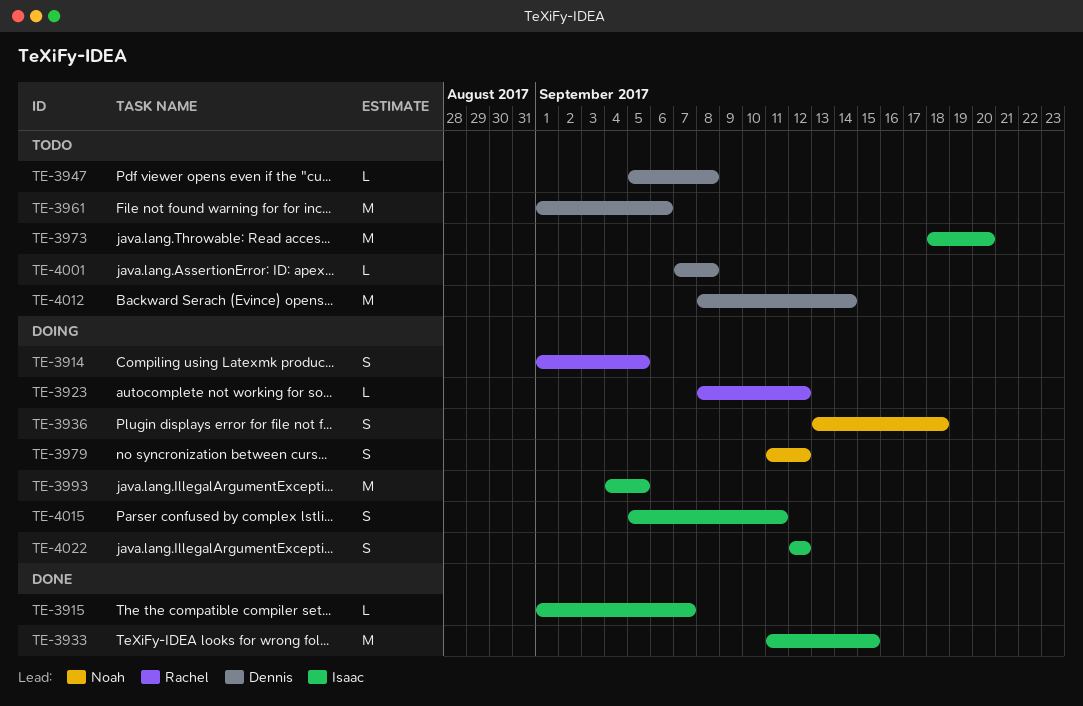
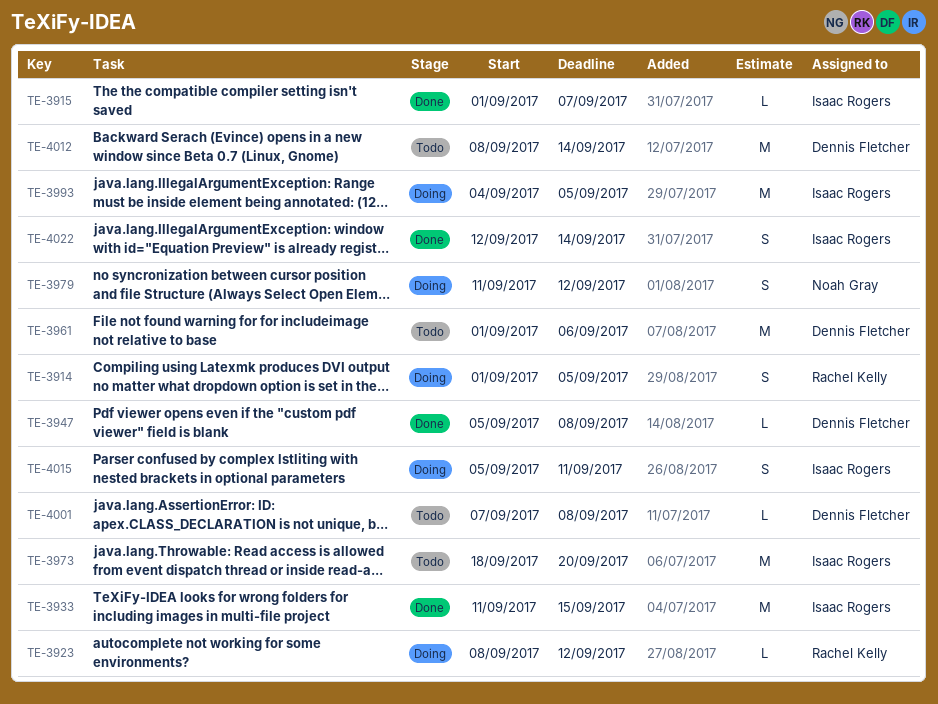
TE-3936: present -> none
TE-3947, status: Todo -> Done
TE-4022, status: Doing -> Done
TE-4022, due: Sep 12 -> Sep 14

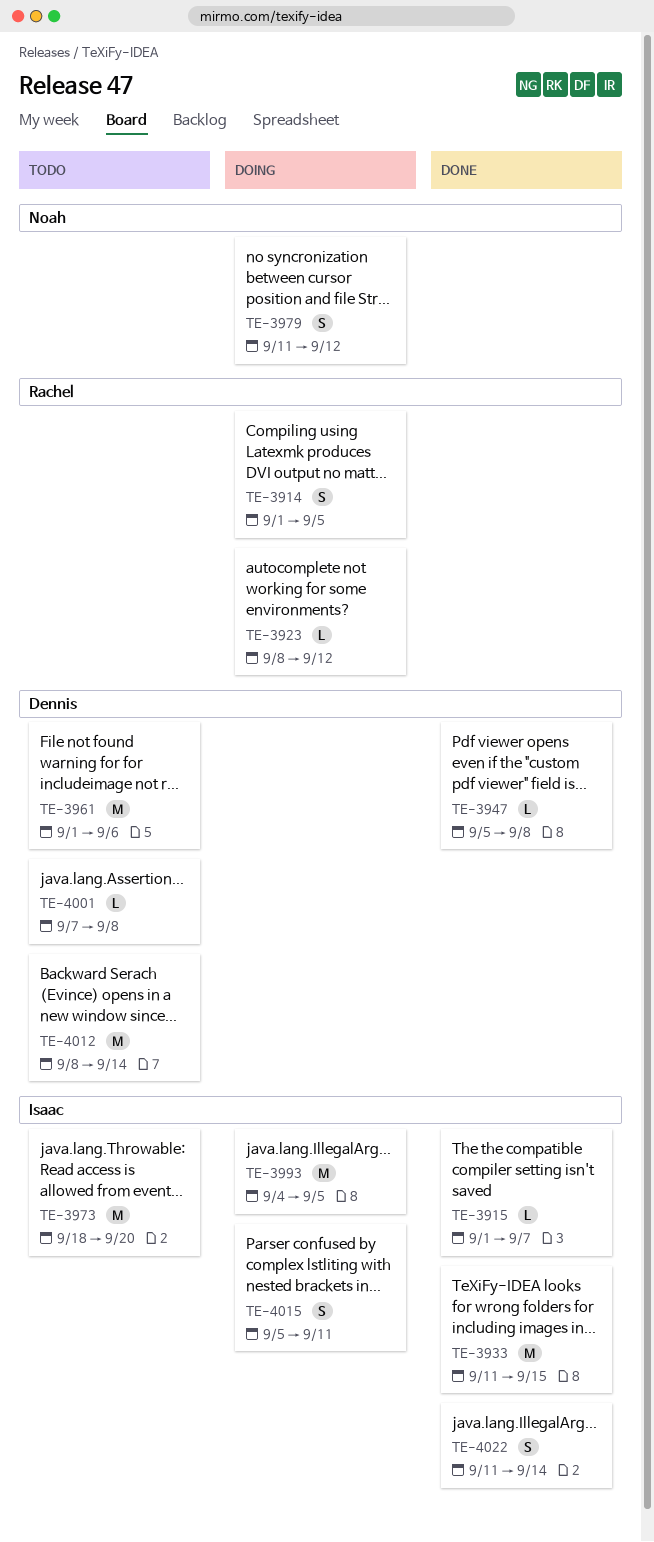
TE-4022, start: Sep 12 -> Sep 11

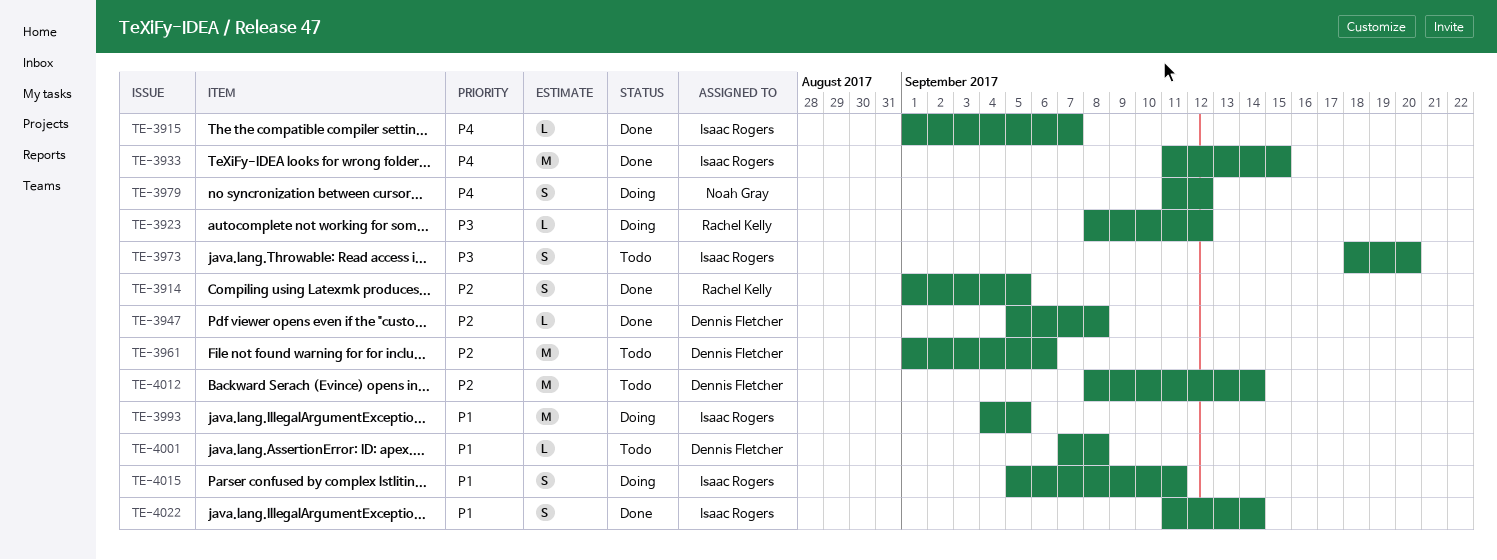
TE-3914, status: Doing -> Done
TE-3973, estimate: M -> S

